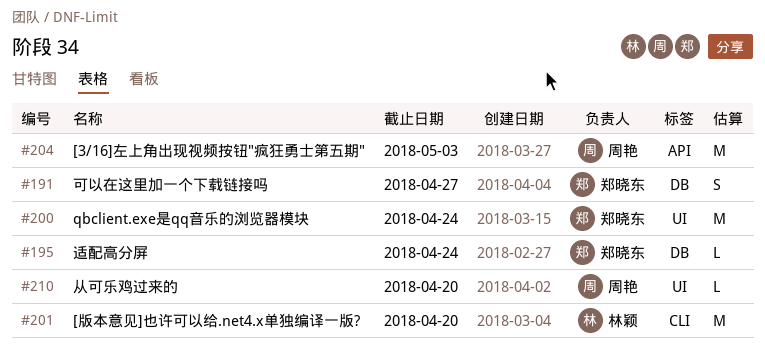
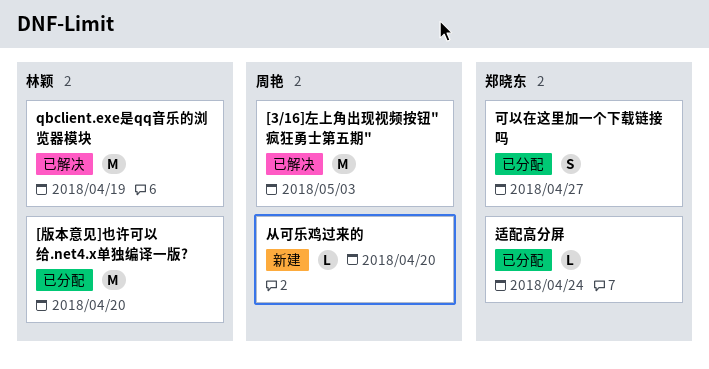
qbclient.exe是qq音乐的浏览器模块, owner: 郑晓东 -> 林颖
qbclient.exe是qq音乐的浏览器模块, due: Apr 24 -> Apr 19

